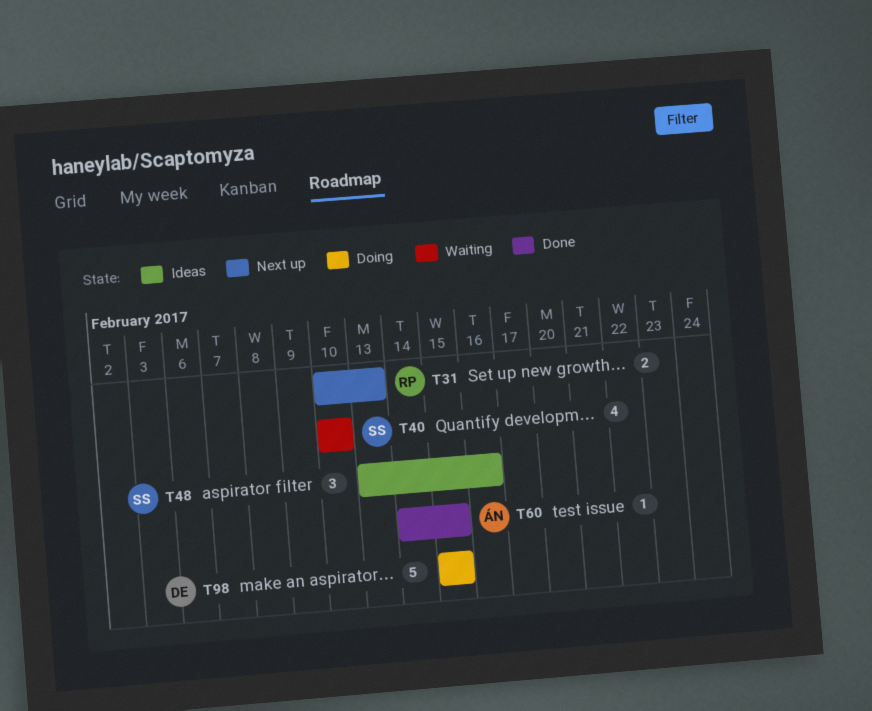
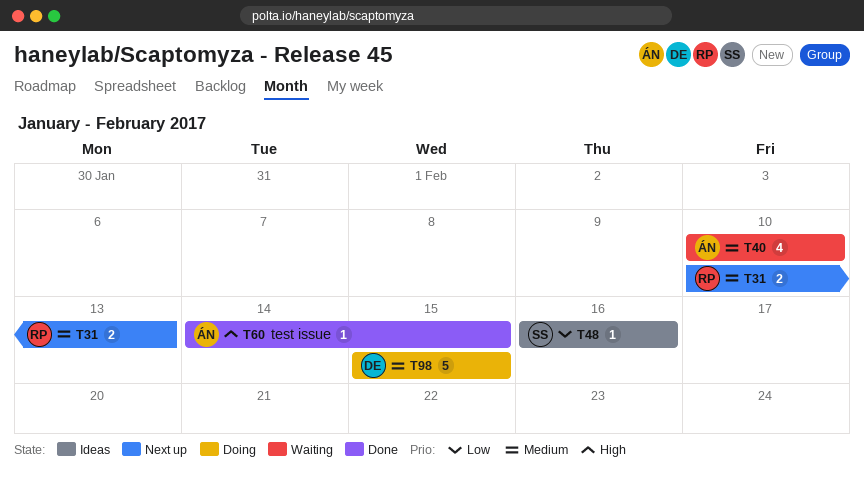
T40, owner: SS -> ÁN
T48, estimate: 3 -> 1
T48, start: Feb 13 -> Feb 16

